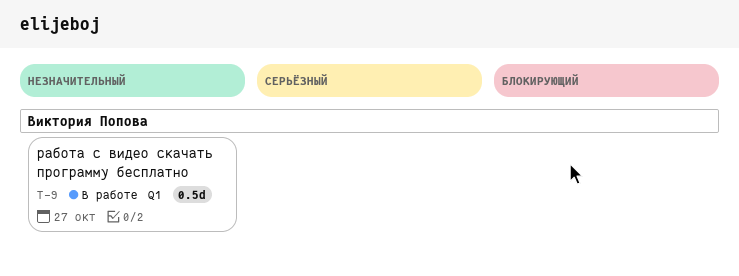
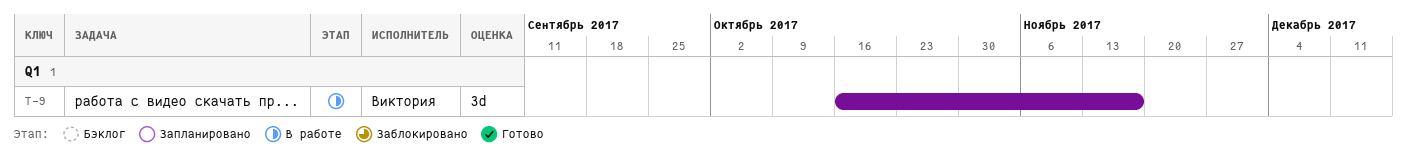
T-9, estimate: 0.5d -> 3d
T-9, due: Oct 27 -> Nov 17

